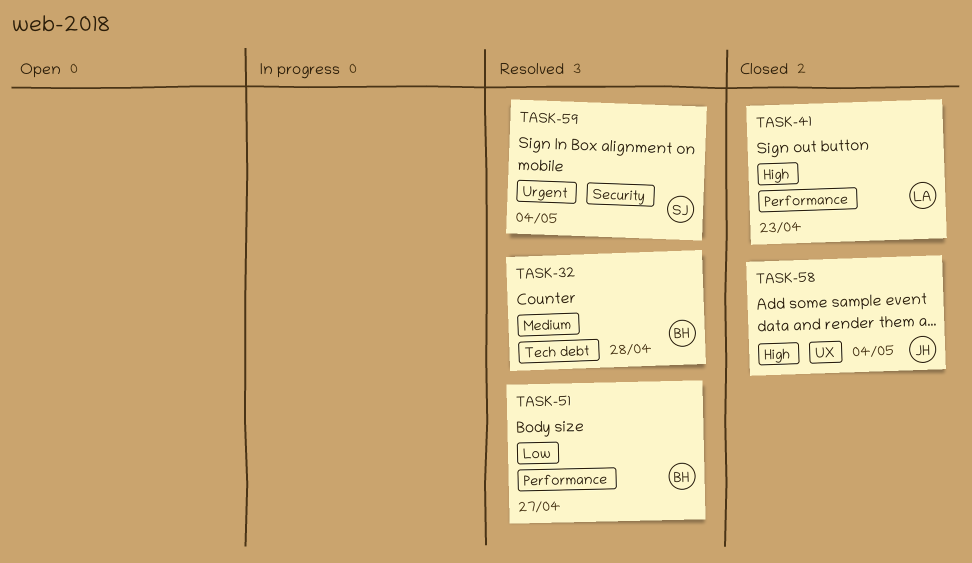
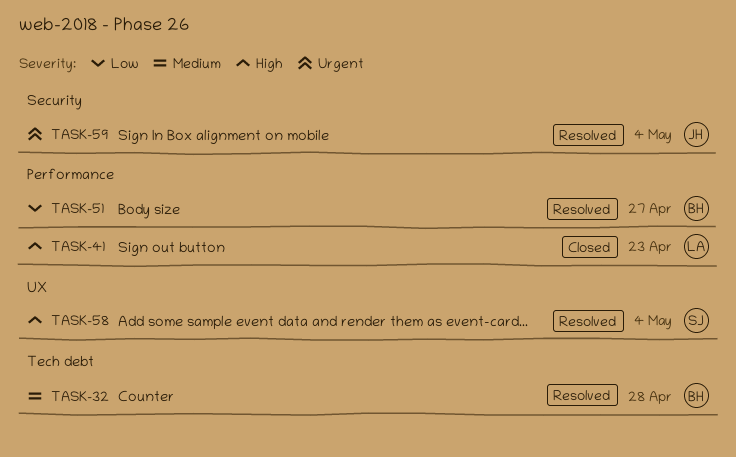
TASK-58, status: Closed -> Resolved
TASK-58, owner: JH -> SJ
TASK-59, owner: SJ -> JH

